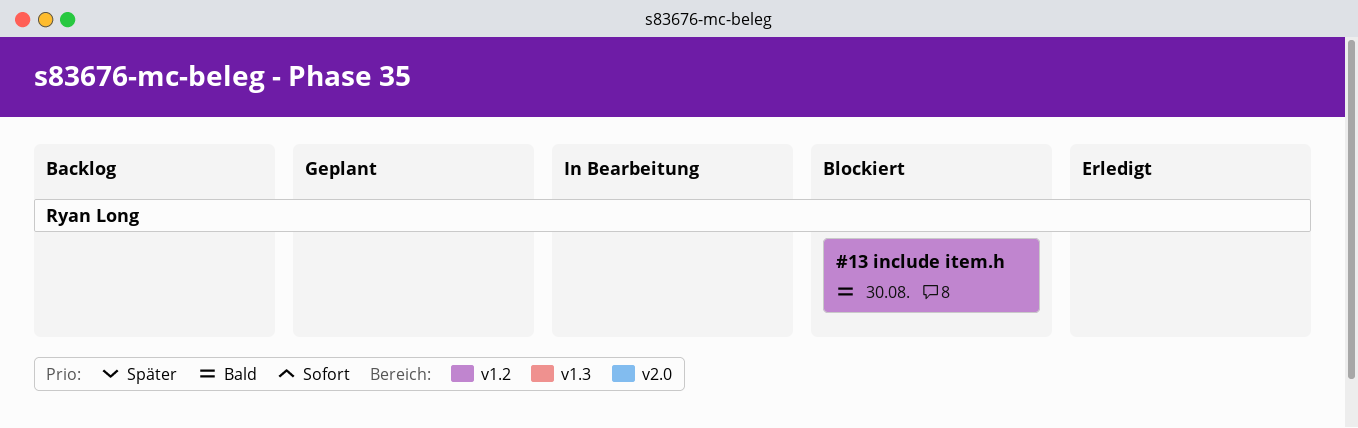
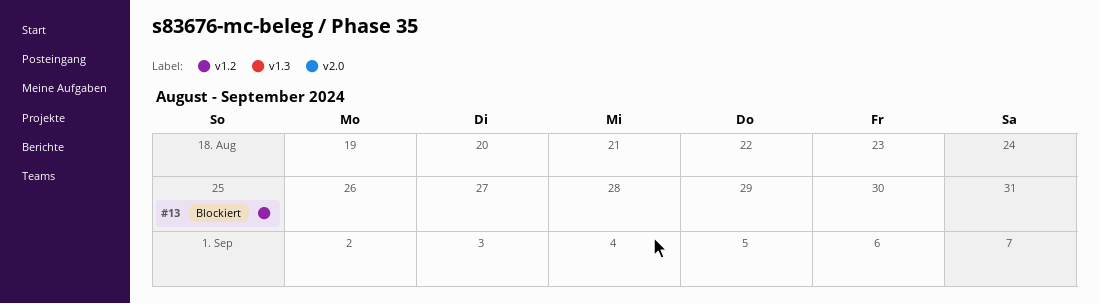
#13, due: Aug 30 -> Aug 25

